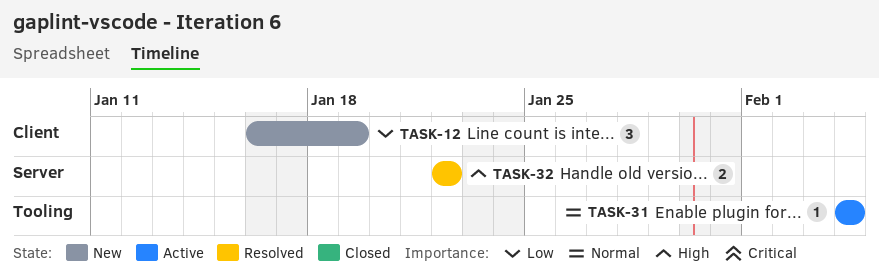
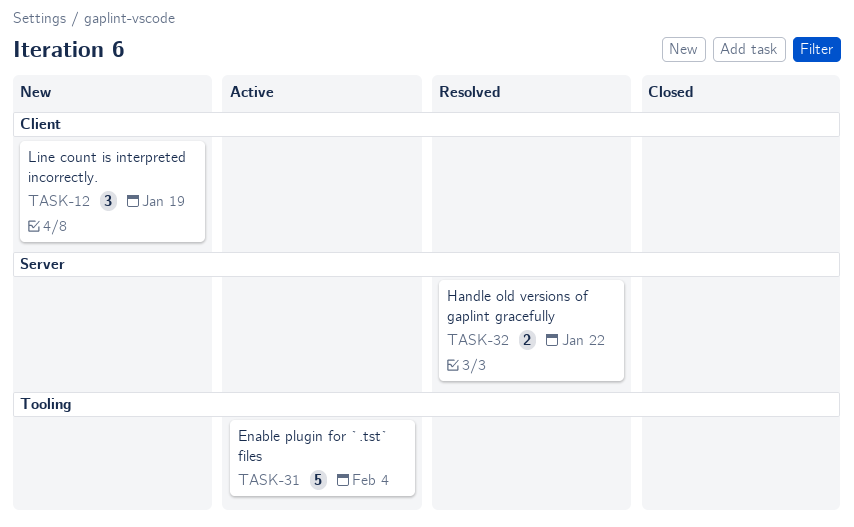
TASK-31, estimate: 1 -> 5

